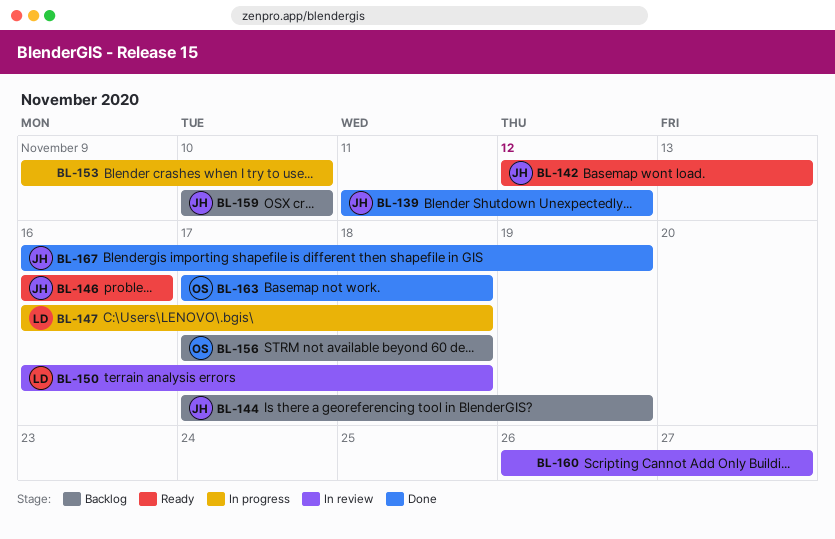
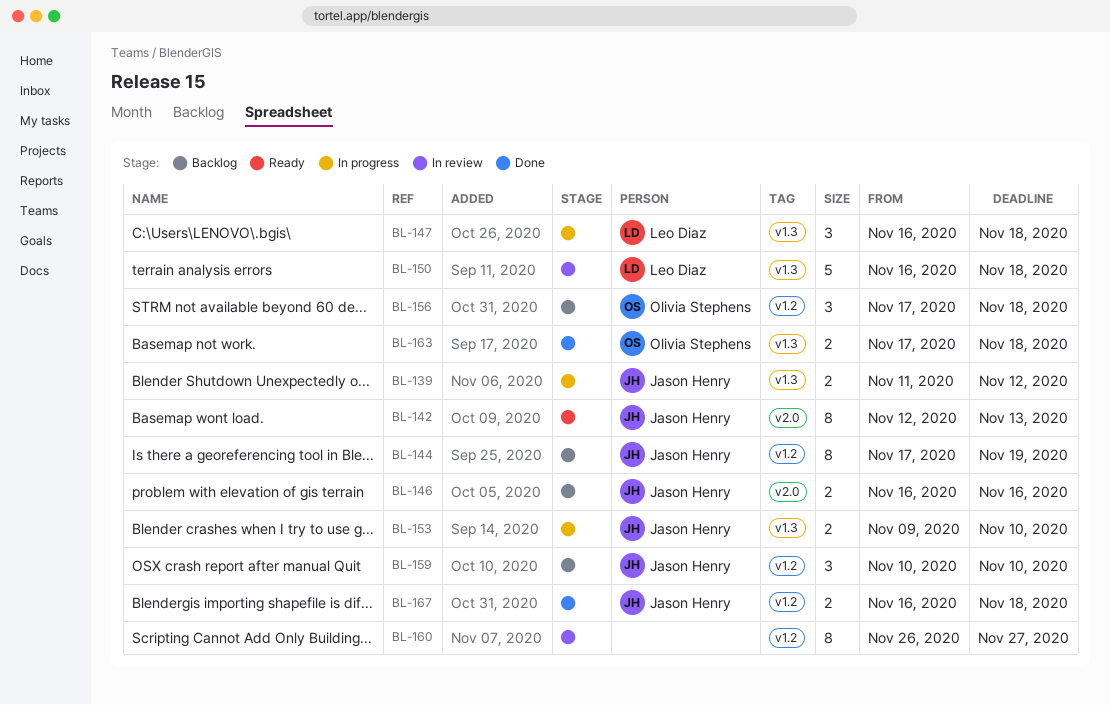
BL-139, status: Done -> In progress
BL-146, status: Ready -> Backlog
BL-153, owner: none -> Jason Henry
BL-167, due: Nov 19 -> Nov 18

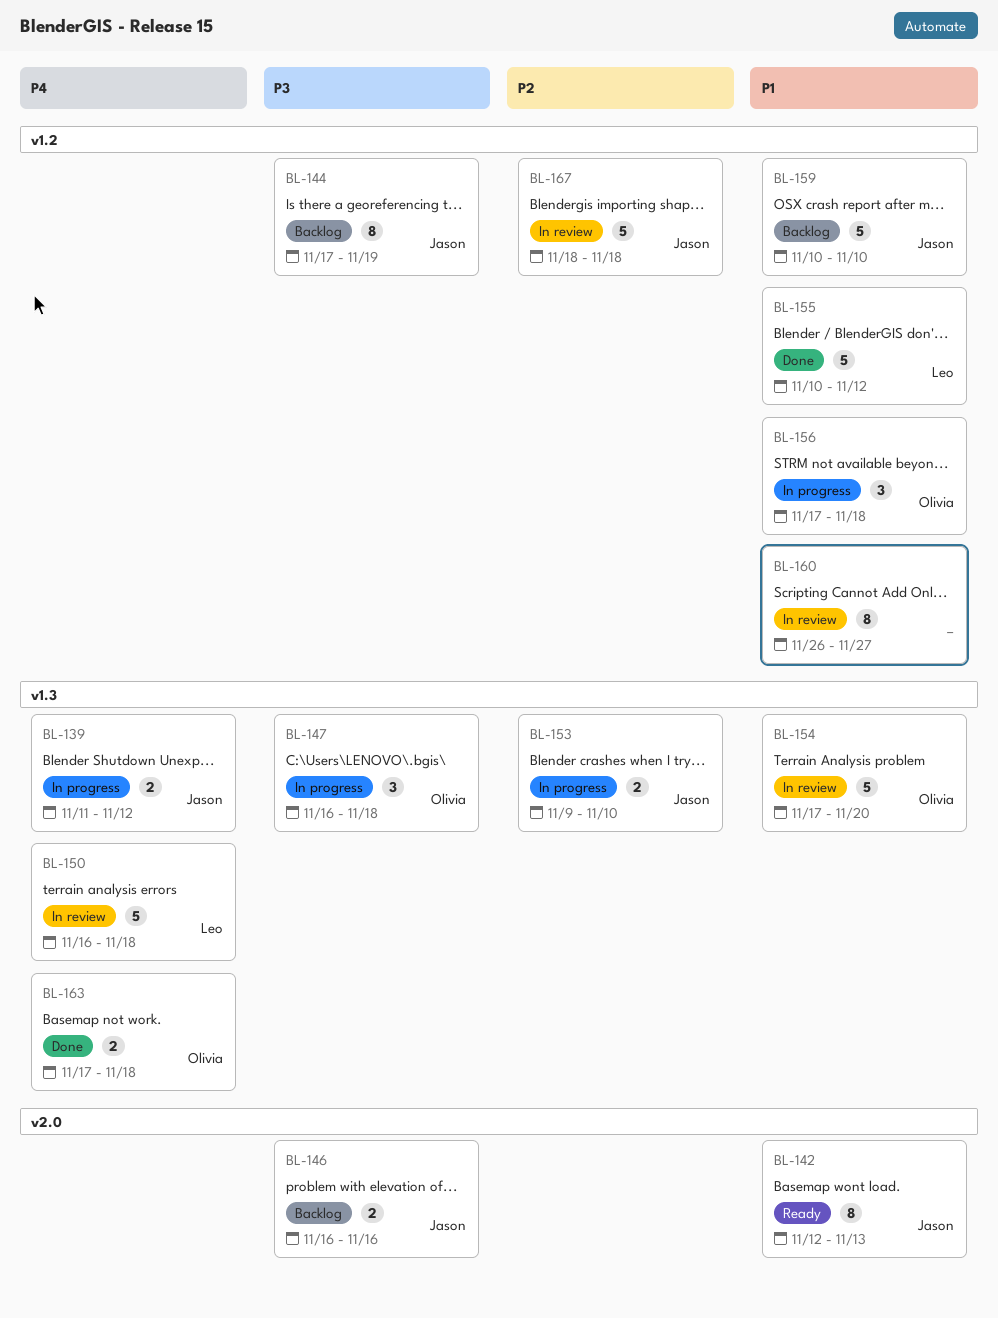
BL-147, owner: Leo Diaz -> Olivia Stephens
BL-154: none -> present
BL-155: none -> present
BL-156, status: Backlog -> In progress
BL-159, estimate: 3 -> 5
BL-167, status: Done -> In review
BL-167, estimate: 2 -> 5
BL-167, start: Nov 16 -> Nov 18

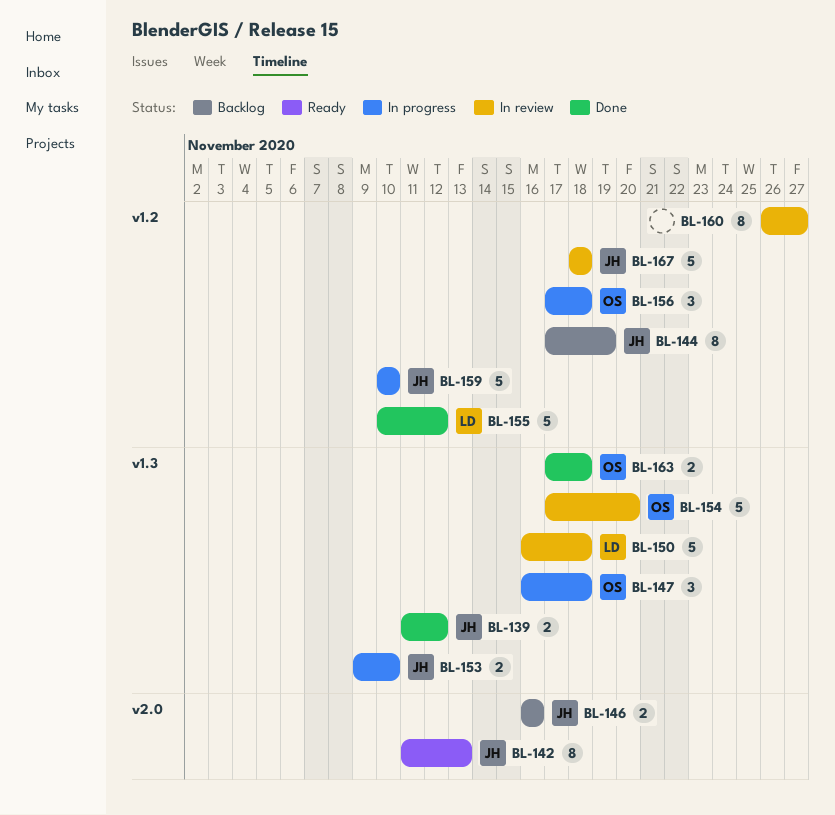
BL-139, status: In progress -> Done
BL-142, start: Nov 12 -> Nov 11
BL-159, status: Backlog -> In progress

